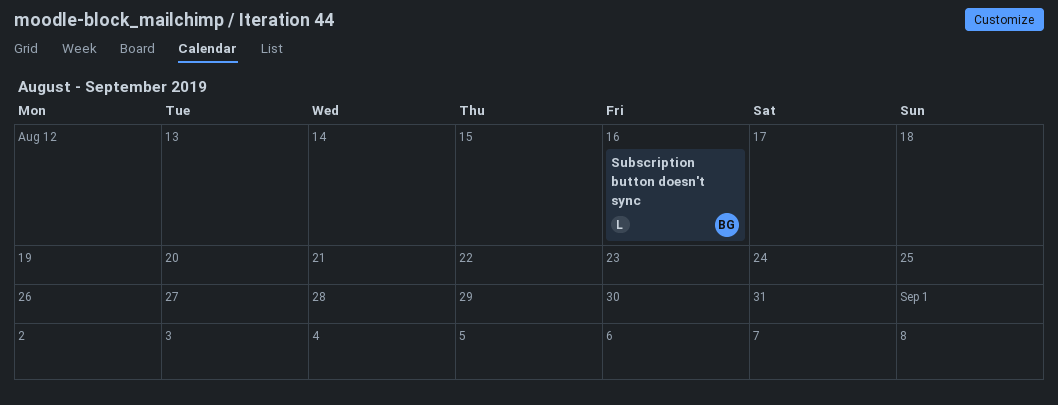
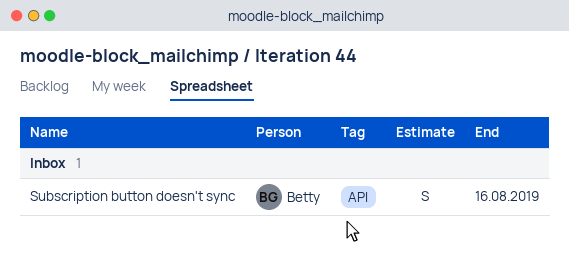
Subscription button doesn't sync, estimate: L -> S

